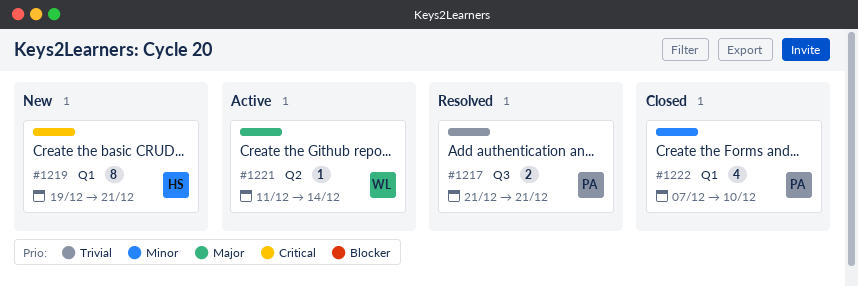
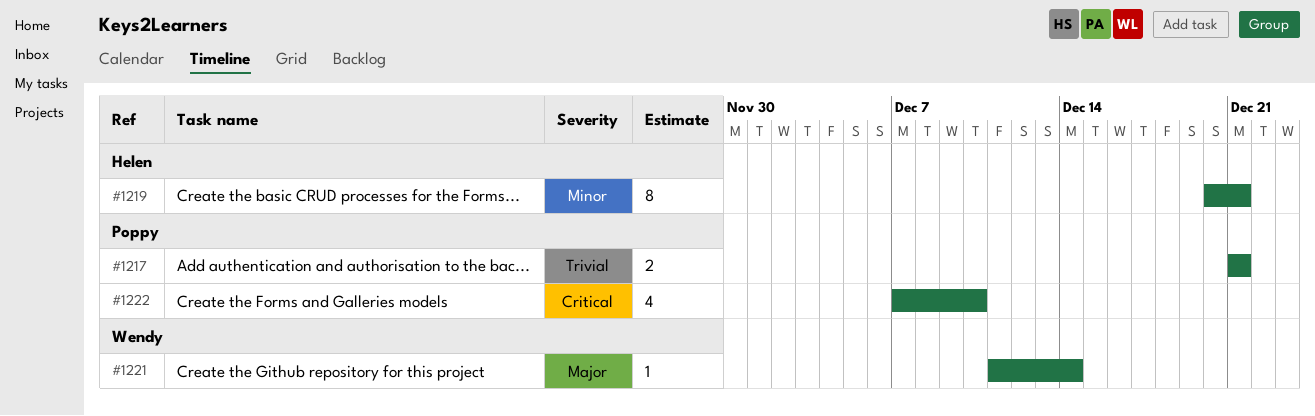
#1219, priority: Critical -> Minor
#1219, start: Dec 19 -> Dec 20
#1222, priority: Minor -> Critical

